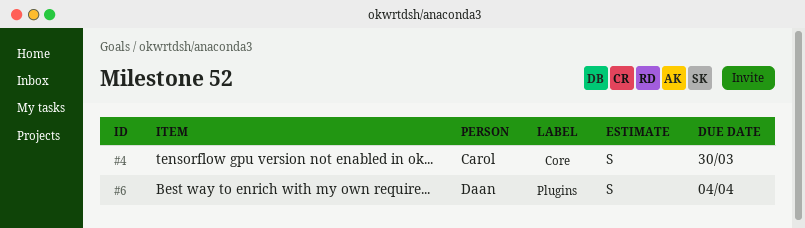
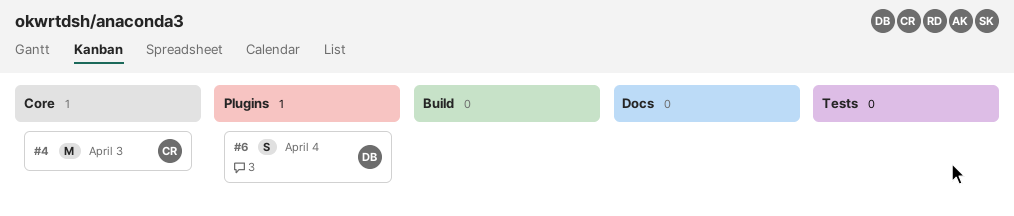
#4, estimate: S -> M
#4, due: Mar 30 -> Apr 3

